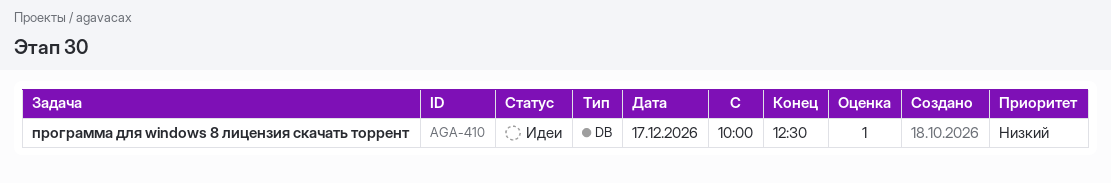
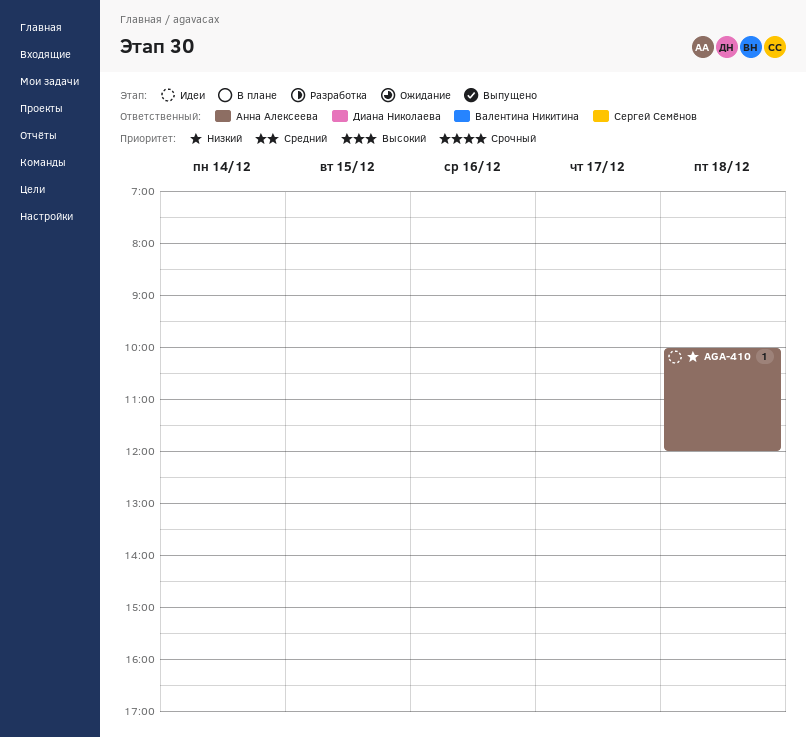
AGA-410, day: Dec 17 -> Dec 18
AGA-410, ends: 12:30 -> 12:00

